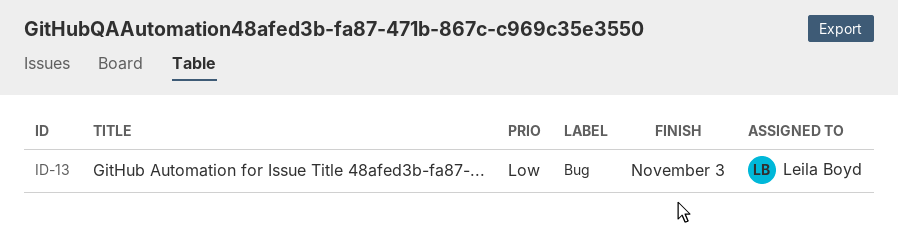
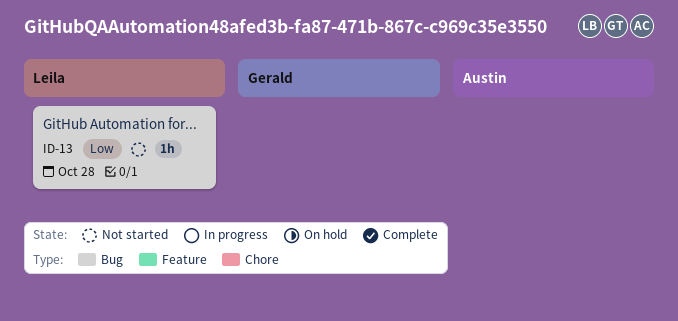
ID-13, due: Nov 3 -> Oct 28

